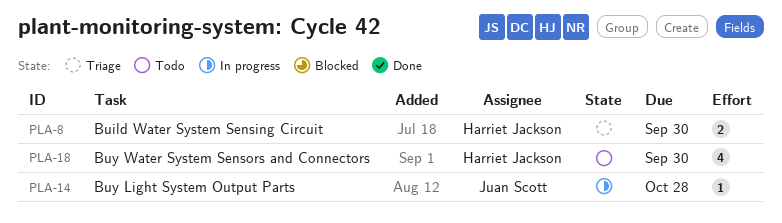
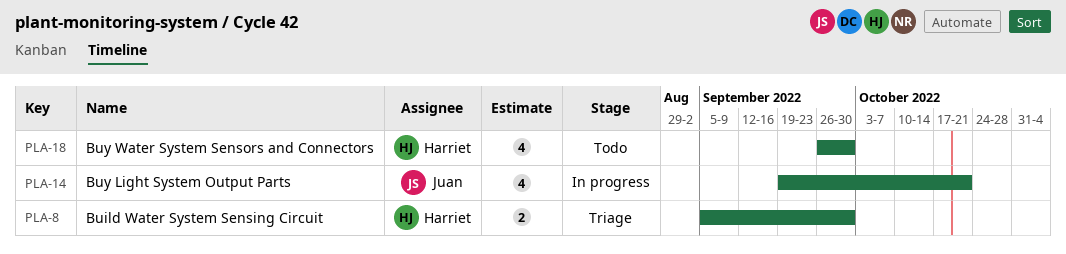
PLA-14, estimate: 1 -> 4
PLA-14, due: Oct 28 -> Oct 21

